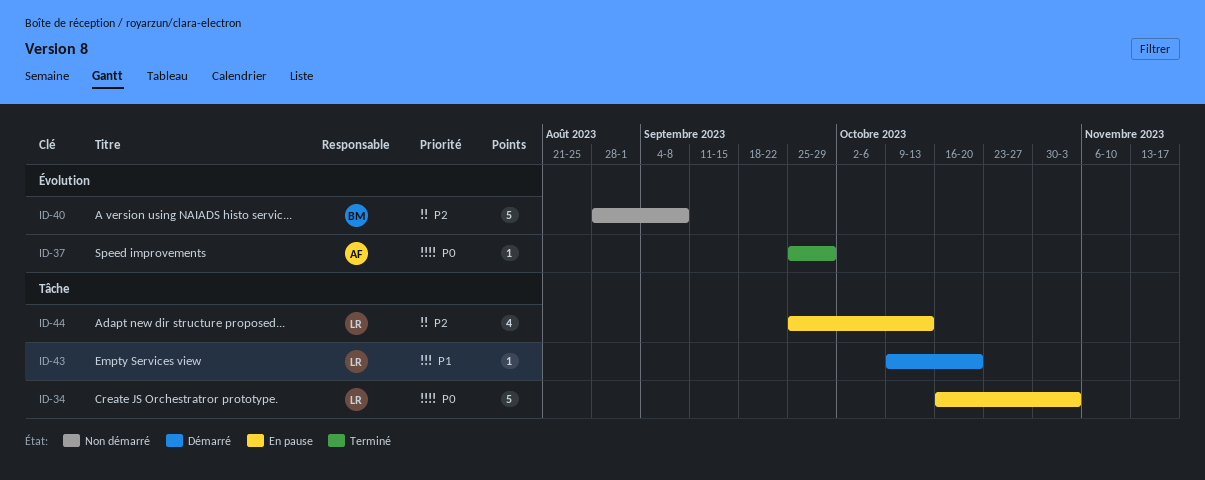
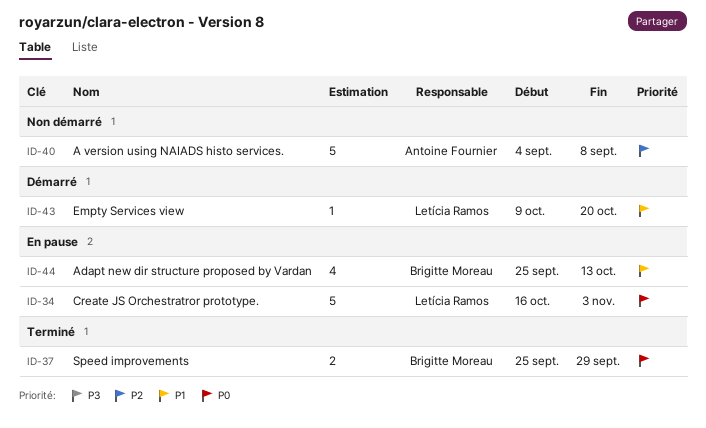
ID-37, owner: Antoine Fournier -> Brigitte Moreau
ID-37, estimate: 1 -> 2
ID-40, owner: Brigitte Moreau -> Antoine Fournier
ID-40, start: Aug 28 -> Sep 4
ID-44, owner: Letícia Ramos -> Brigitte Moreau
ID-44, priority: P2 -> P1

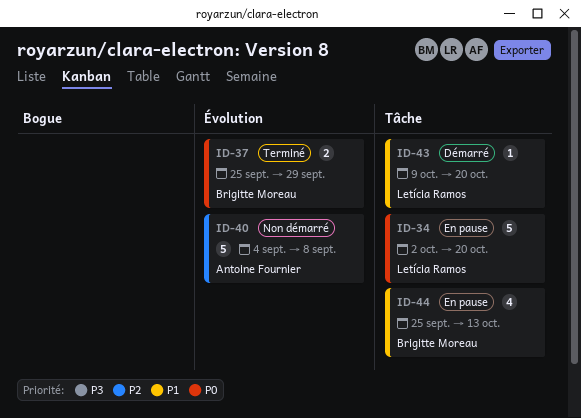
ID-34, start: Oct 16 -> Oct 2
ID-34, due: Nov 3 -> Oct 20

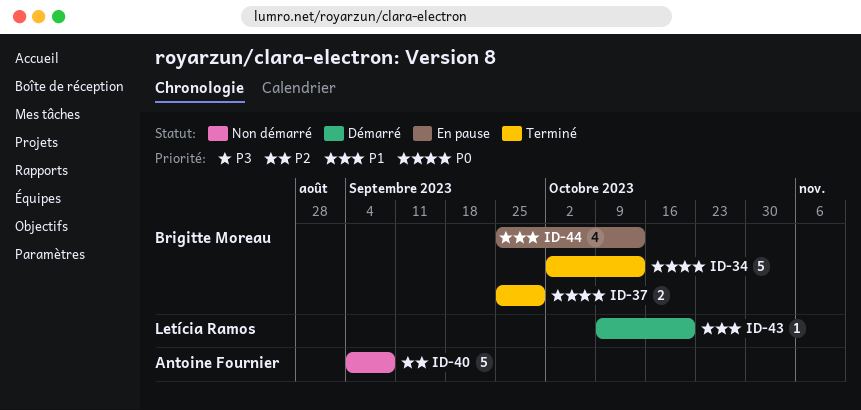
ID-34, status: En pause -> Terminé
ID-34, owner: Letícia Ramos -> Brigitte Moreau
ID-34, due: Oct 20 -> Oct 13

